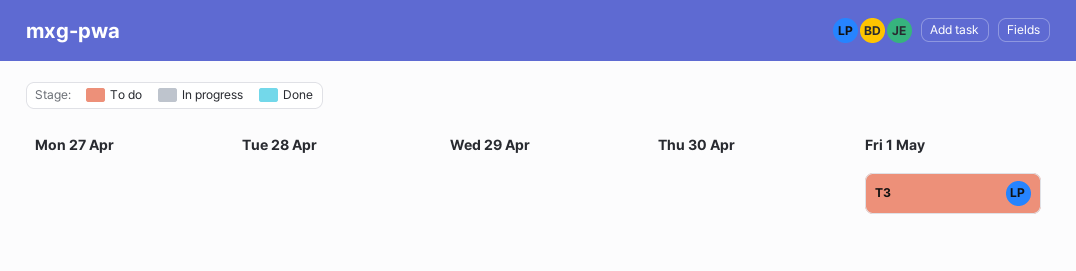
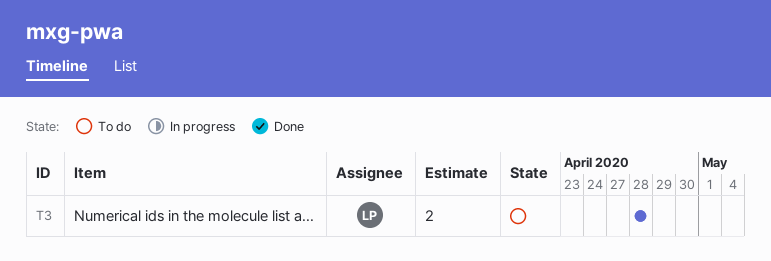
T3, due: May 1 -> Apr 28

